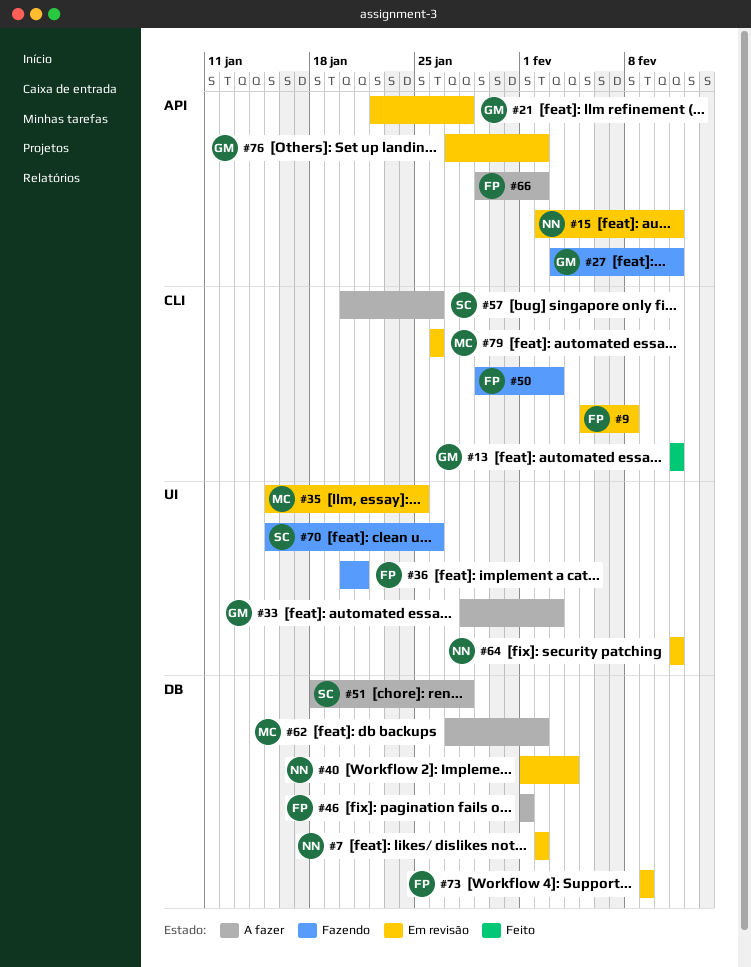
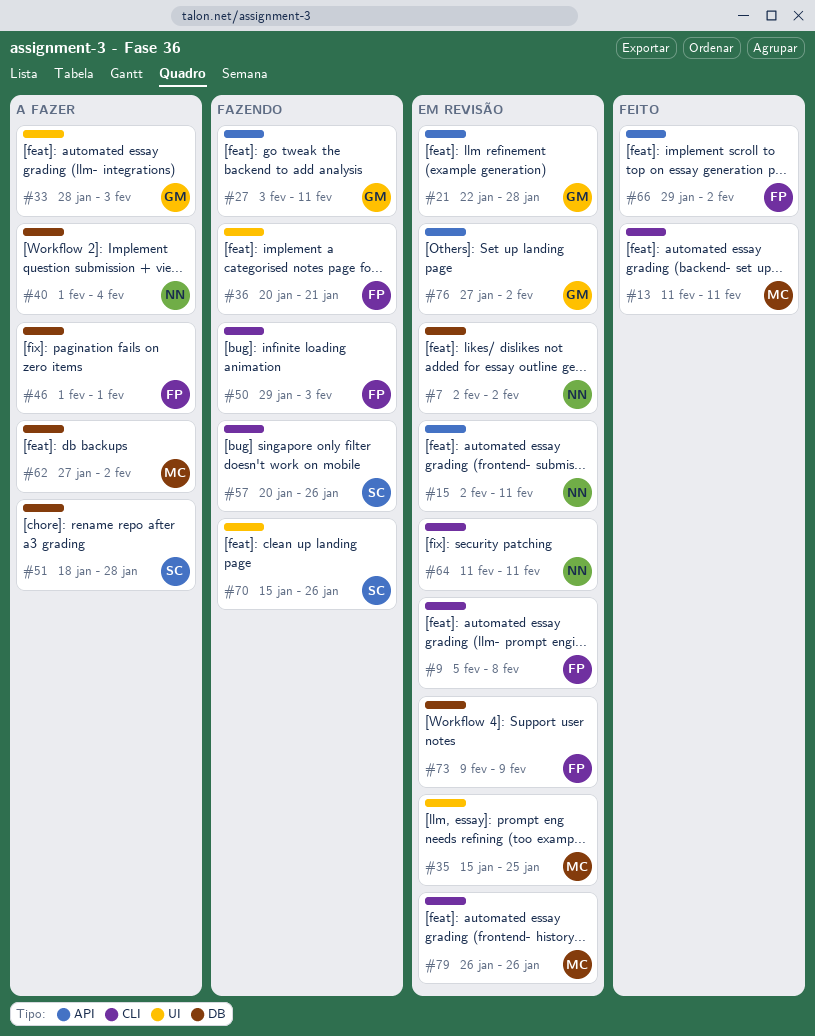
#13, owner: GM -> MC
#40, status: Em revisão -> A fazer
#57, status: A fazer -> Fazendo
#64, label: UI -> CLI
#66, status: A fazer -> Feito

